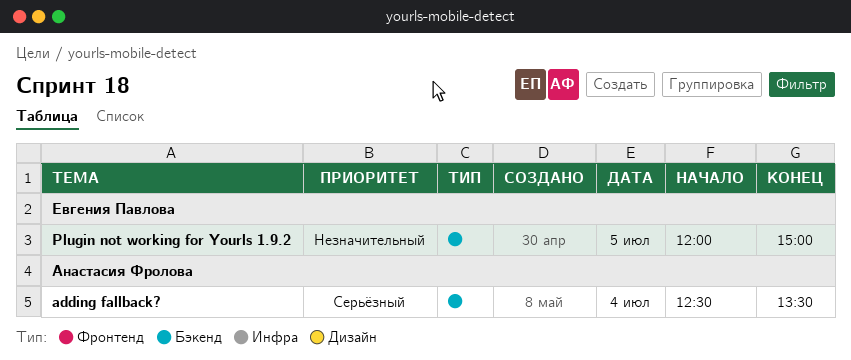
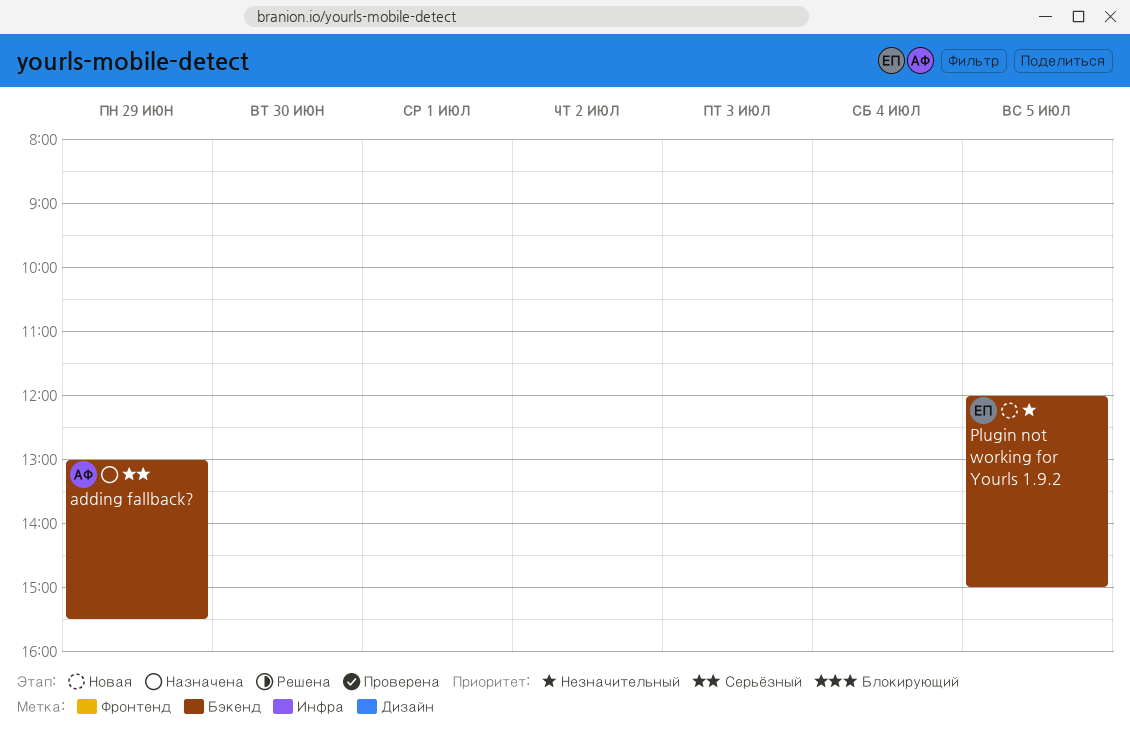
adding fallback?, day: Jul 4 -> Jun 29
adding fallback?, begins: 12:30 -> 13:00
adding fallback?, ends: 13:30 -> 15:30

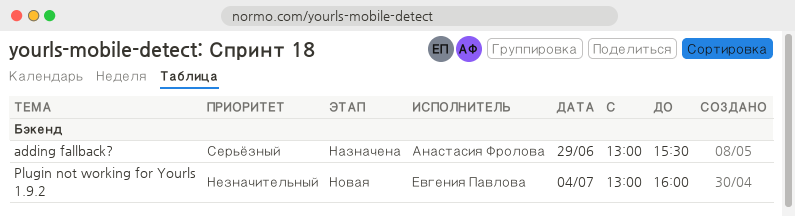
Plugin not working for Yourls 1.9.2, day: Jul 5 -> Jul 4
Plugin not working for Yourls 1.9.2, begins: 12:00 -> 13:00
Plugin not working for Yourls 1.9.2, ends: 15:00 -> 16:00

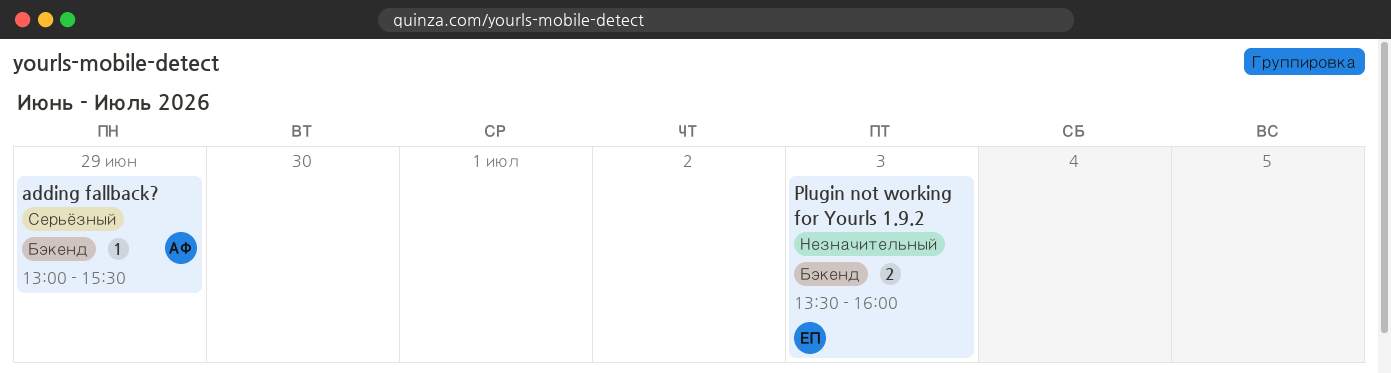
Plugin not working for Yourls 1.9.2, day: Jul 4 -> Jul 3
Plugin not working for Yourls 1.9.2, begins: 13:00 -> 13:30

